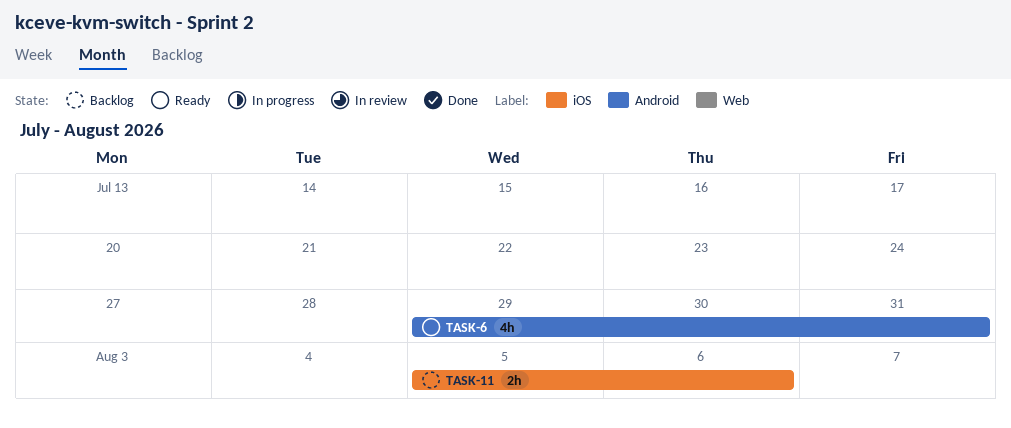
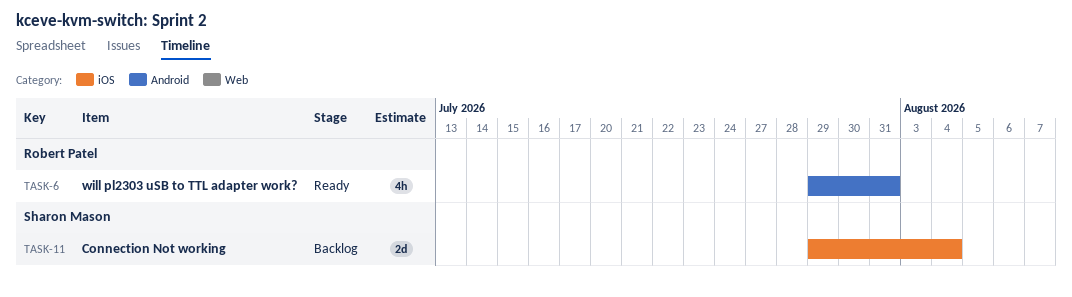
TASK-11, estimate: 2h -> 2d
TASK-11, start: Aug 5 -> Jul 29
TASK-11, due: Aug 6 -> Aug 4

